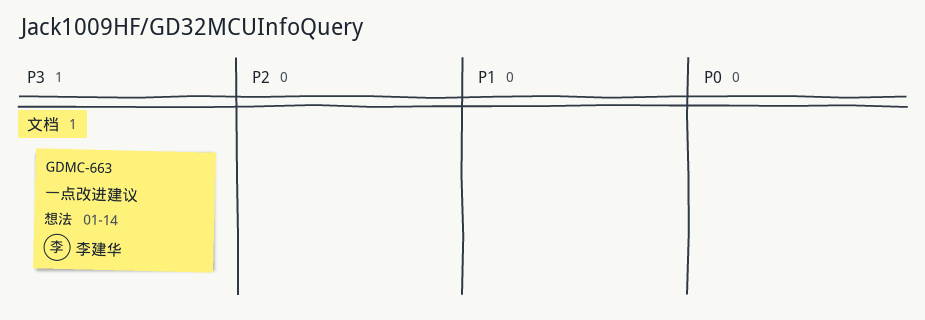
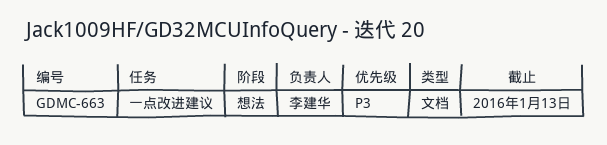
GDMC-663, due: Jan 14 -> Jan 13

